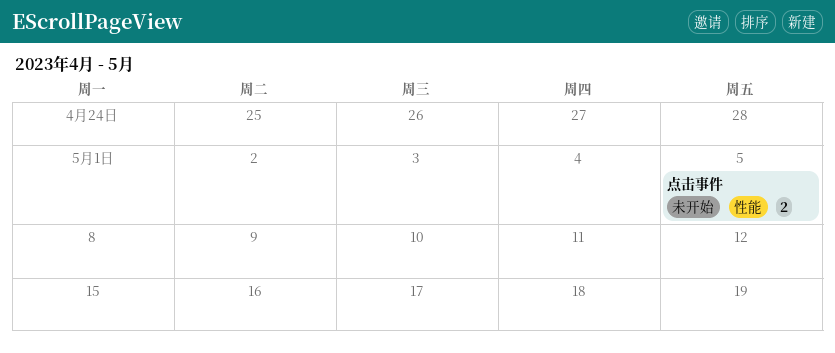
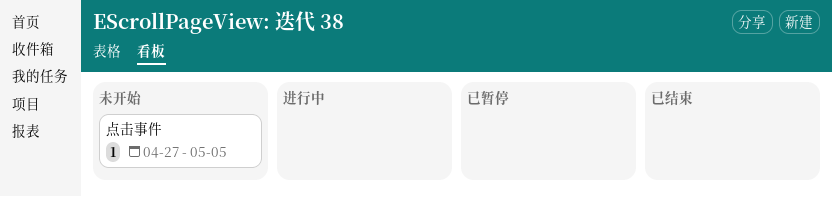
点击事件, estimate: 2 -> 1

